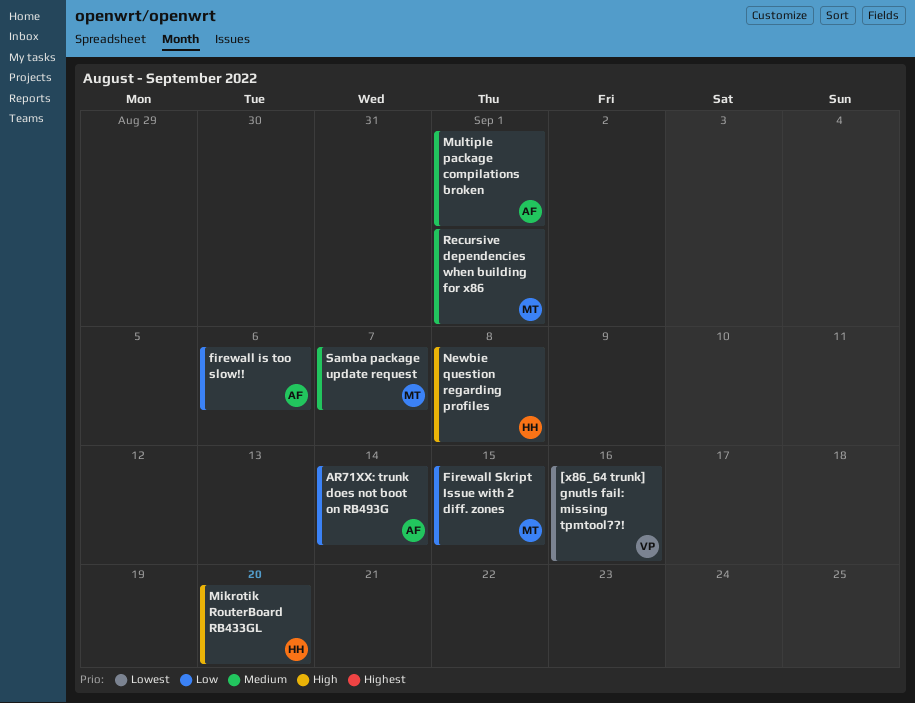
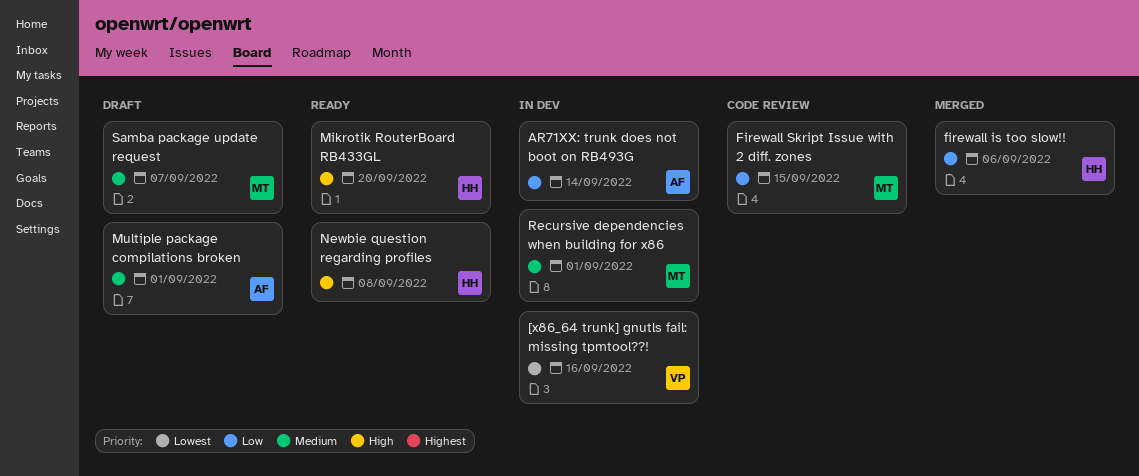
firewall is too slow!!, owner: AF -> HH

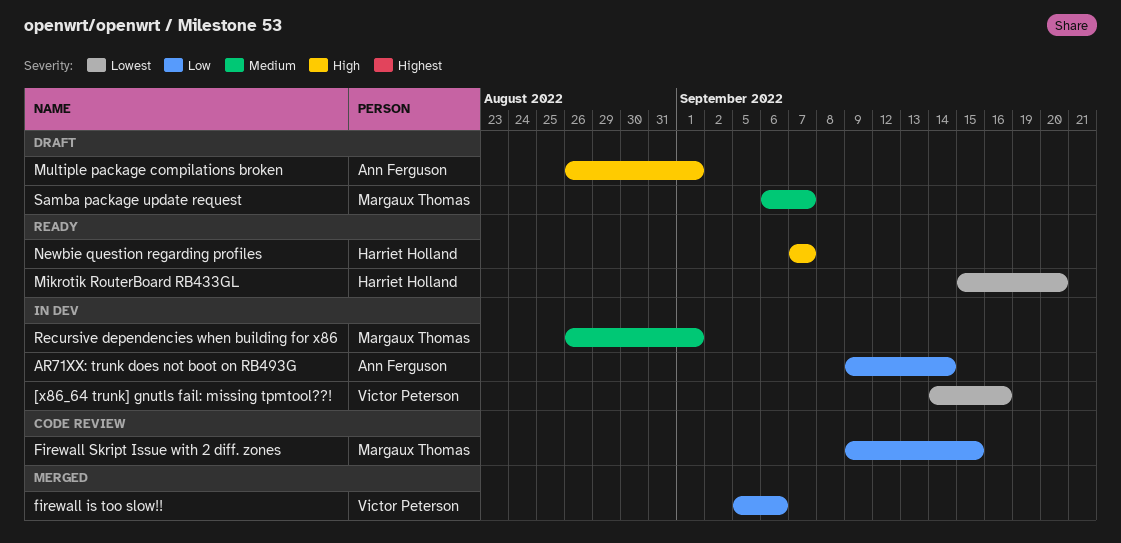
firewall is too slow!!, owner: Harriet Holland -> Victor Peterson
Mikrotik RouterBoard RB433GL, priority: High -> Lowest
Multiple package compilations broken, priority: Medium -> High
Newbie question regarding profiles, due: Sep 8 -> Sep 7

